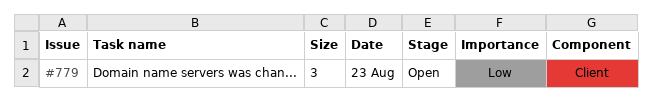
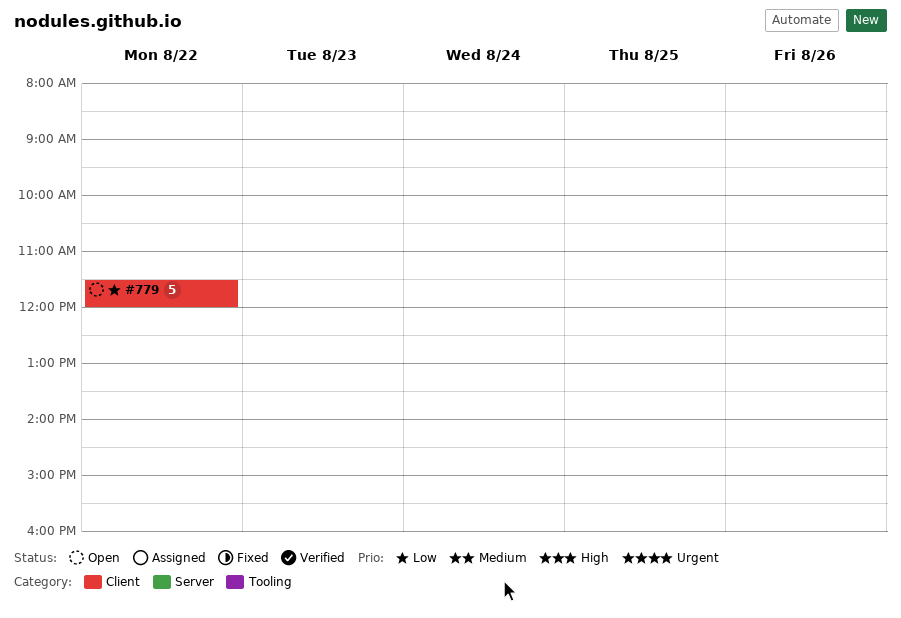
#779, estimate: 3 -> 5
#779, day: Aug 23 -> Aug 22

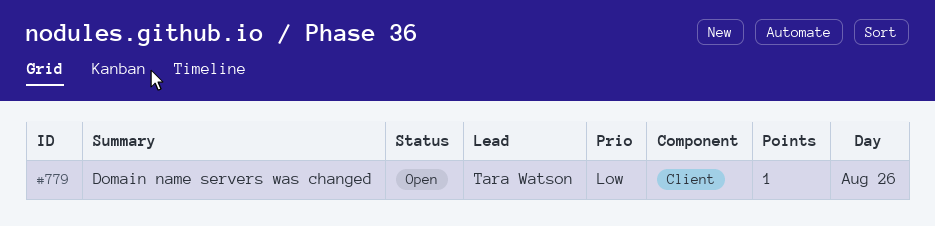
#779, estimate: 5 -> 1
#779, day: Aug 22 -> Aug 26

